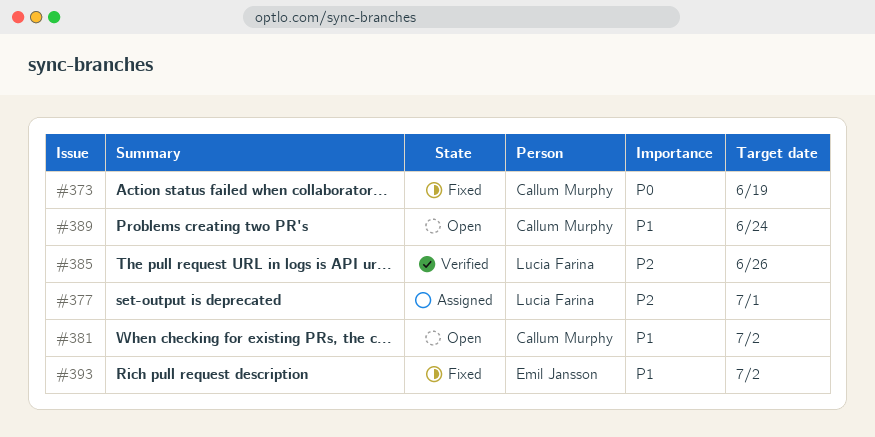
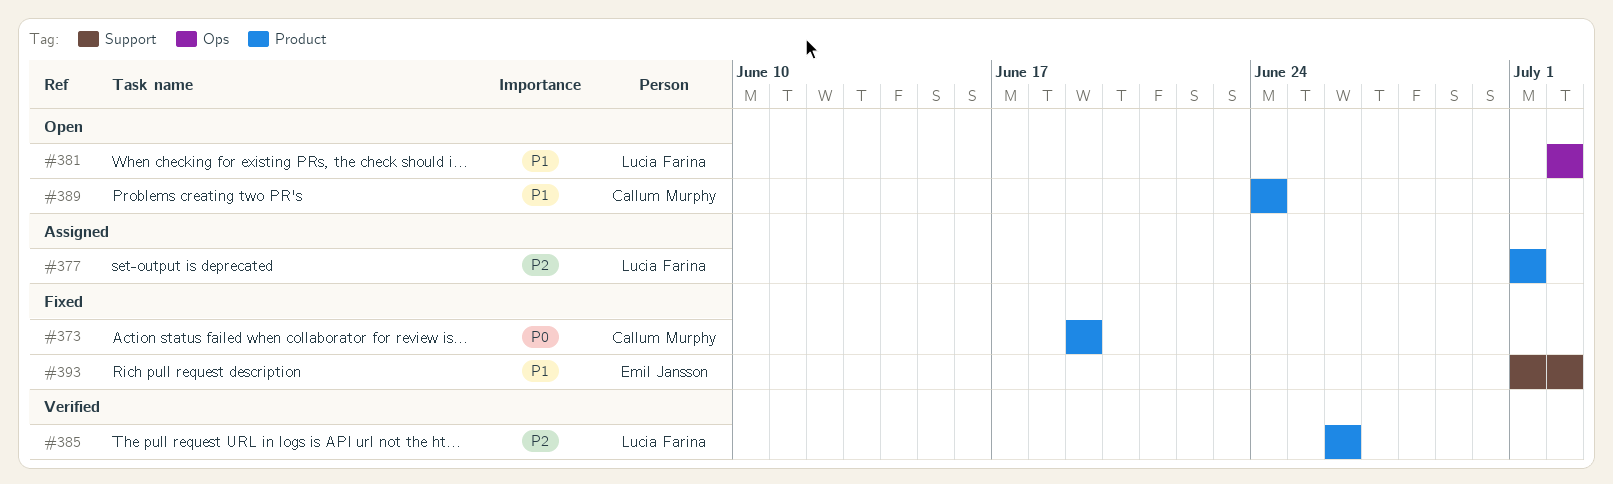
#381, owner: Callum Murphy -> Lucia Farina

